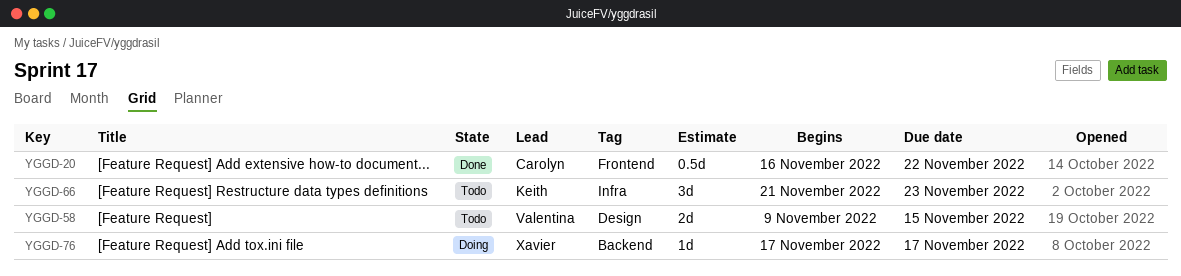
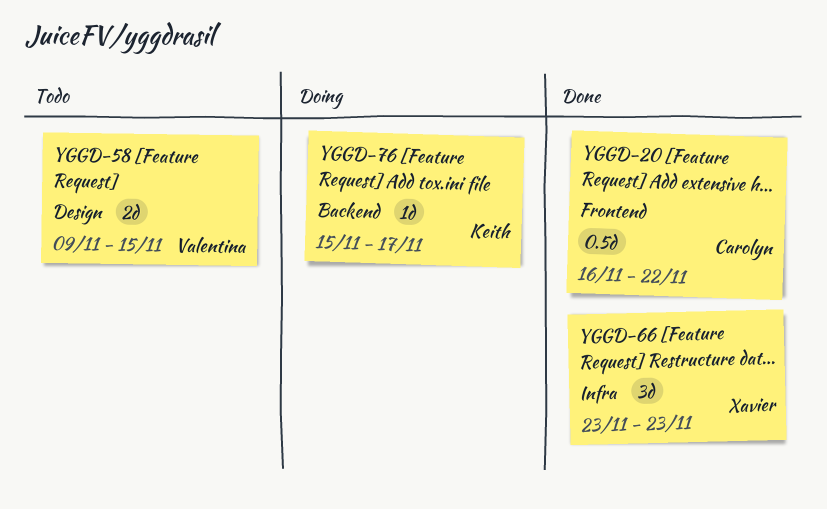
YGGD-66, status: Todo -> Done
YGGD-66, owner: Keith -> Xavier
YGGD-66, start: Nov 21 -> Nov 23
YGGD-76, owner: Xavier -> Keith
YGGD-76, start: Nov 17 -> Nov 15

